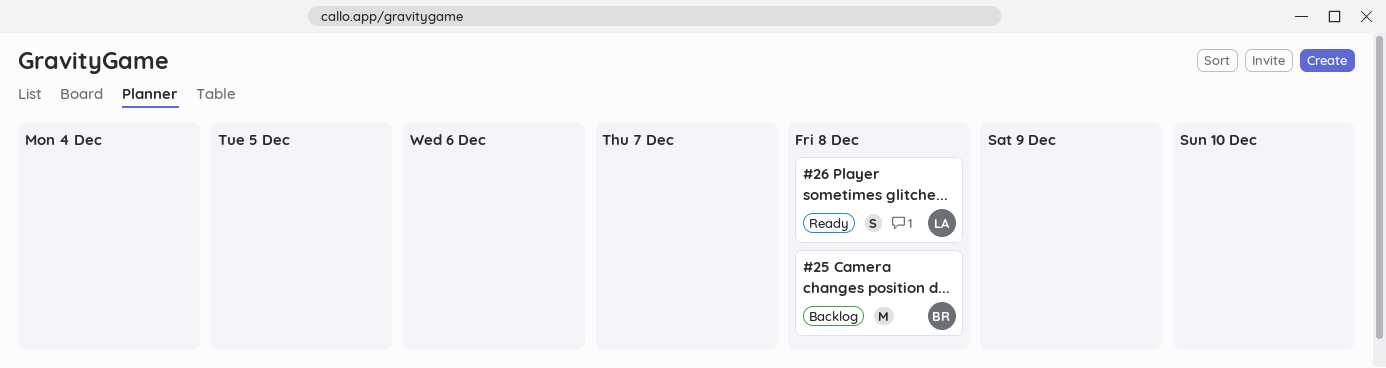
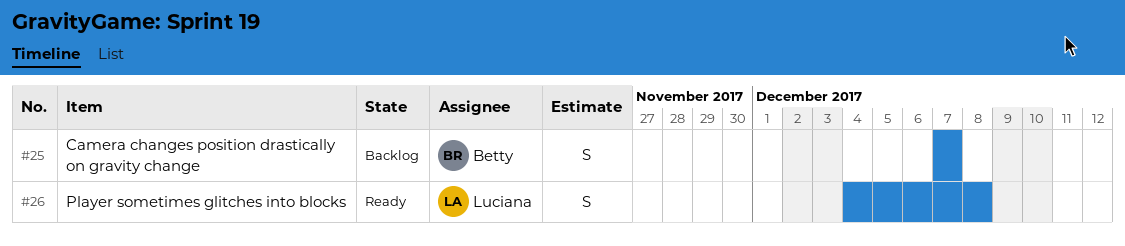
#25, estimate: M -> S
#25, due: Dec 8 -> Dec 7

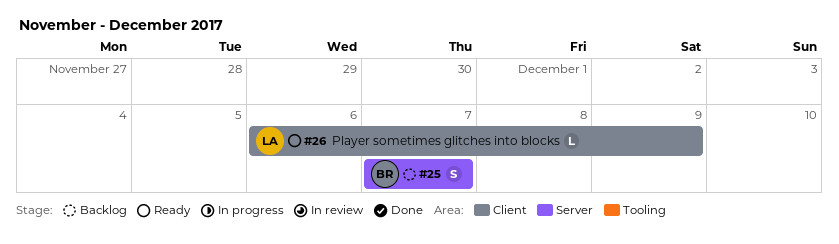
#26, estimate: S -> L
#26, start: Dec 4 -> Dec 6
#26, due: Dec 8 -> Dec 9

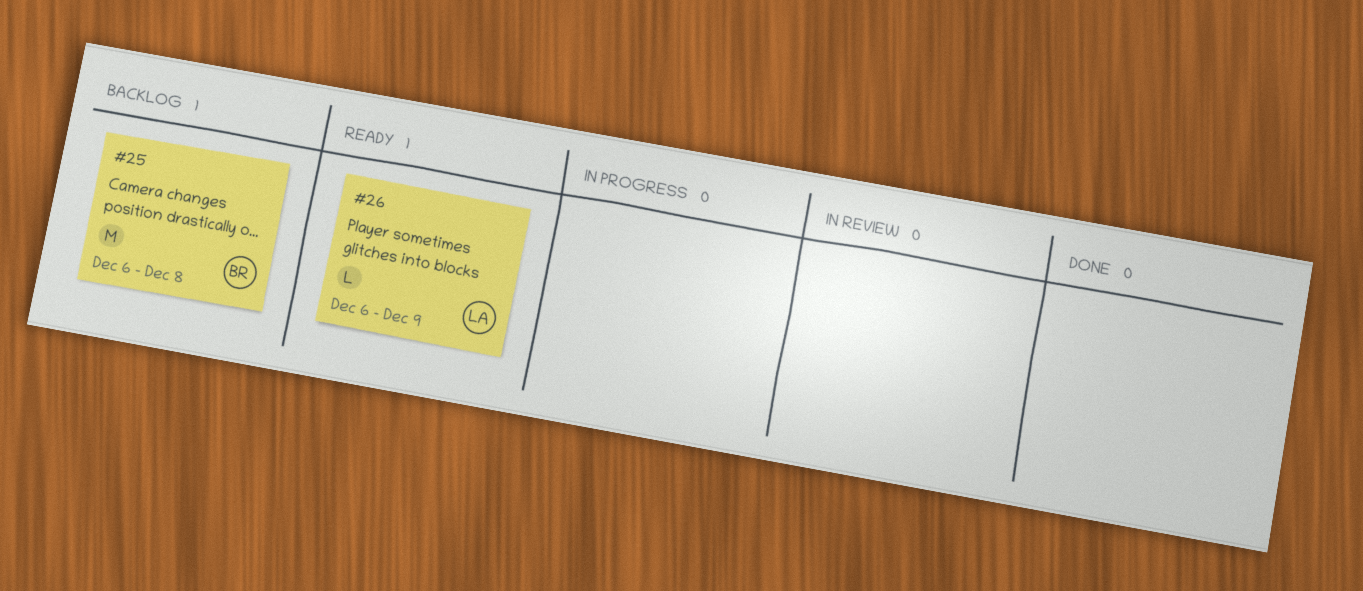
#25, estimate: S -> M
#25, start: Dec 7 -> Dec 6
#25, due: Dec 7 -> Dec 8

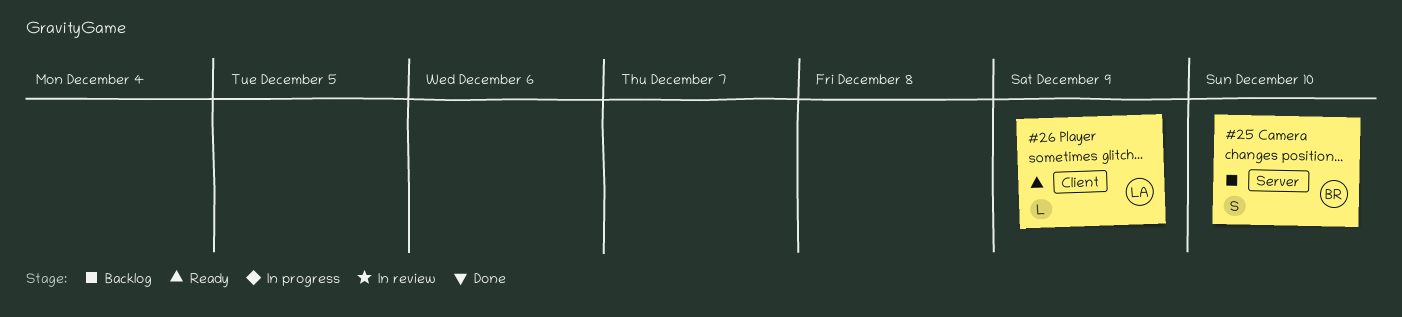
#25, estimate: M -> S
#25, due: Dec 8 -> Dec 10

